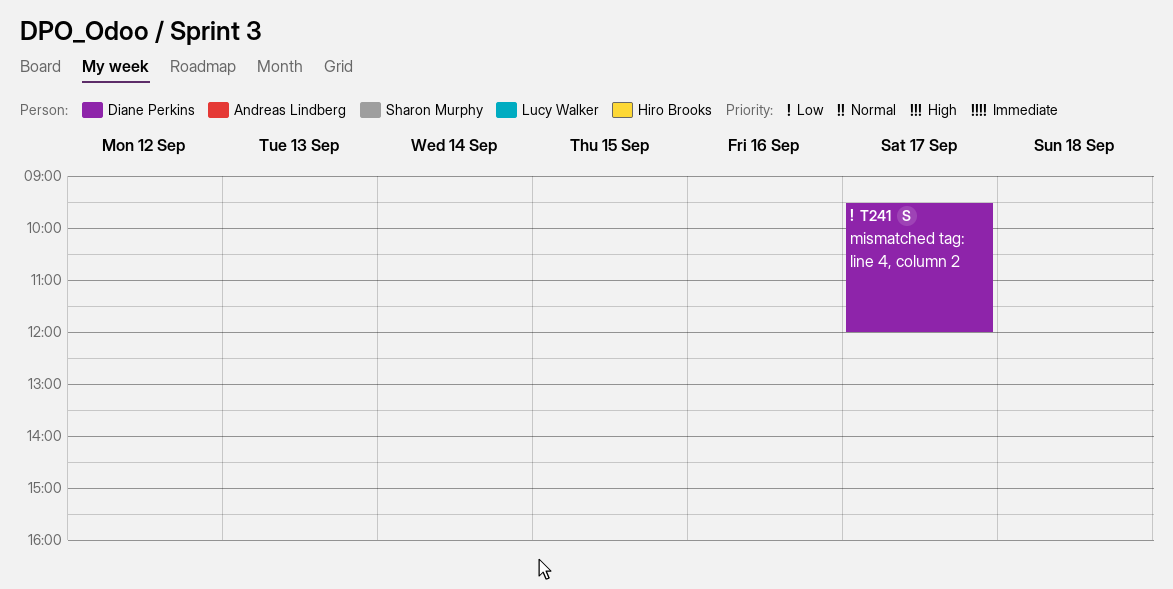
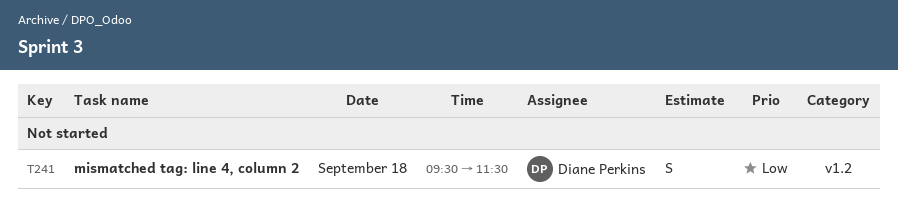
T241, day: Sep 17 -> Sep 18
T241, ends: 12:00 -> 11:30

